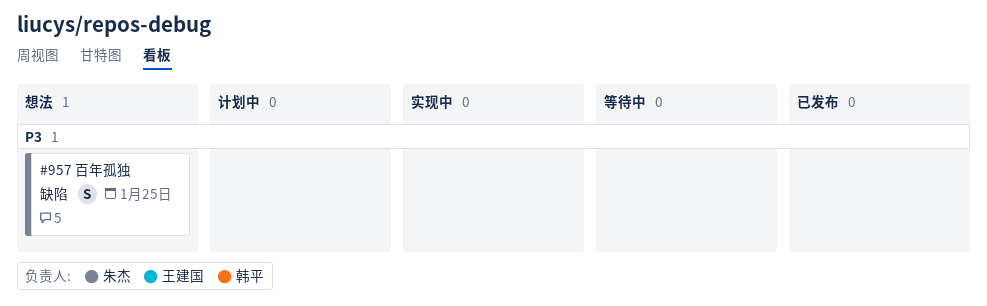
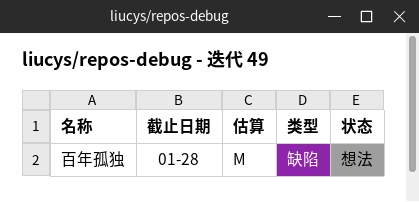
百年孤独, estimate: S -> M
百年孤独, due: Jan 25 -> Jan 28

